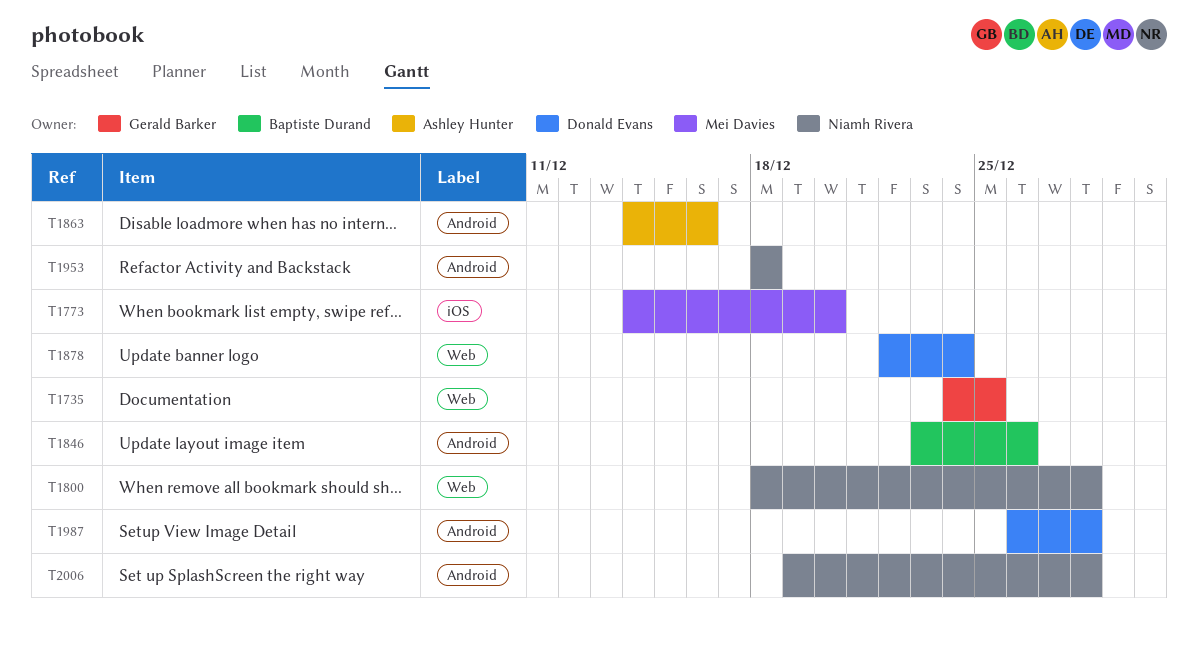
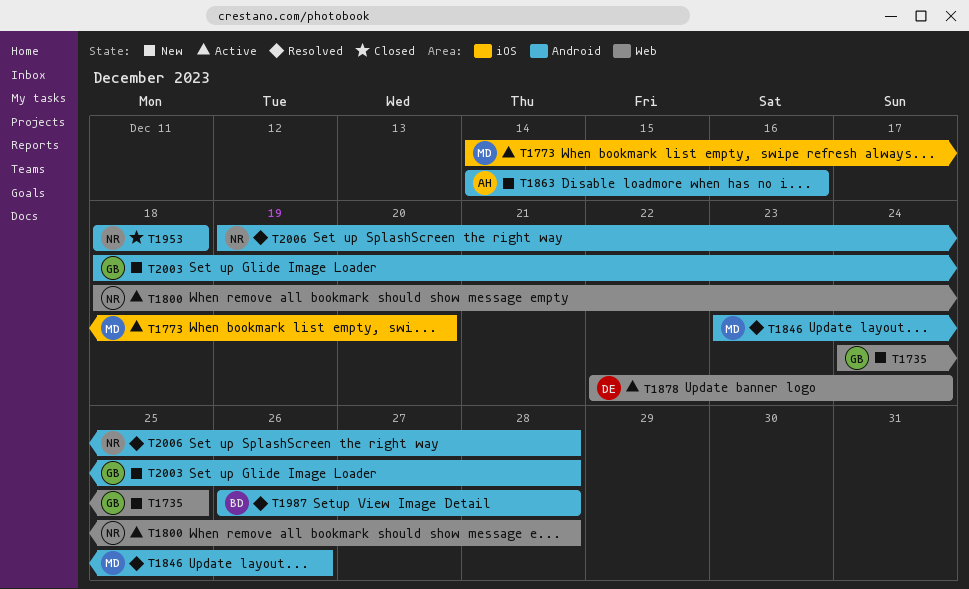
T1846, owner: Baptiste Durand -> Mei Davies
T1987, owner: Donald Evans -> Baptiste Durand
T2003: none -> present

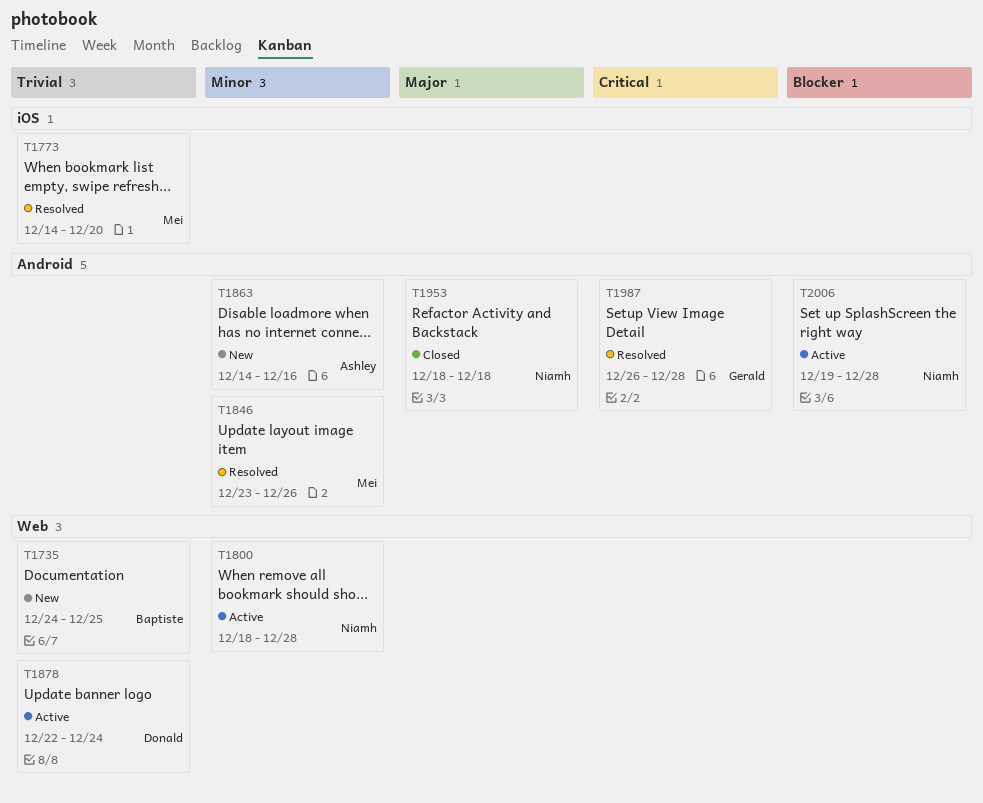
T1735, owner: Gerald -> Baptiste
T1773, status: Active -> Resolved
T1987, owner: Baptiste -> Gerald
T2003: present -> none
T2006, status: Resolved -> Active

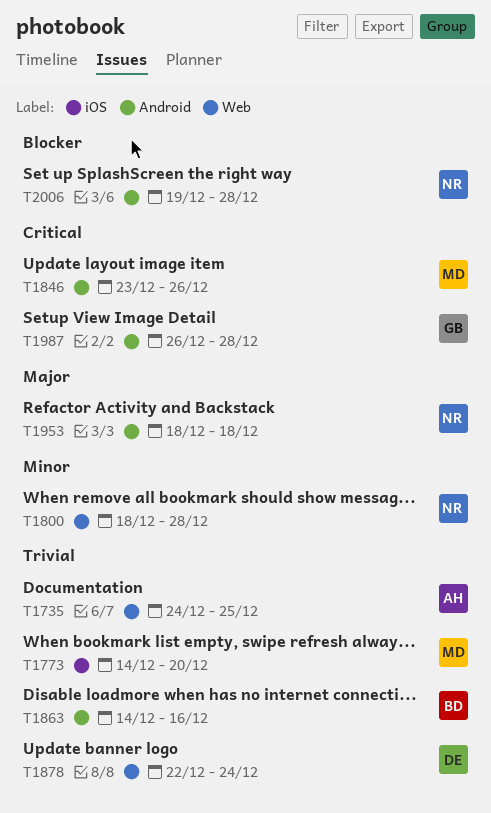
T1735, owner: Baptiste -> Ashley
T1846, priority: Minor -> Critical
T1863, owner: Ashley -> Baptiste
T1863, priority: Minor -> Trivial

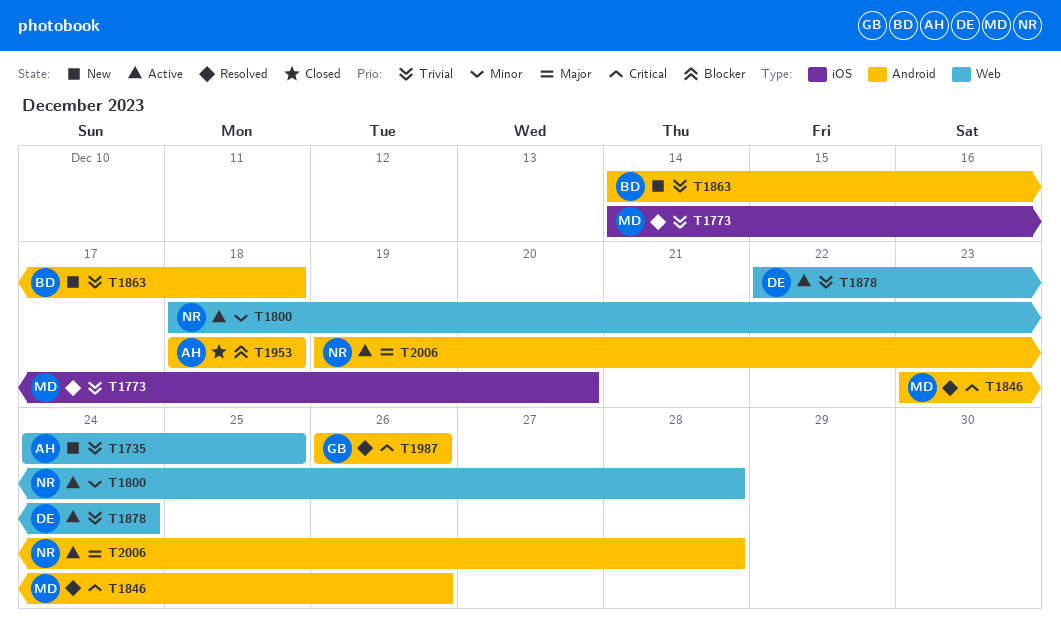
T1863, due: Dec 16 -> Dec 18
T1953, owner: NR -> AH
T1953, priority: Major -> Blocker
T1987, due: Dec 28 -> Dec 26
T2006, priority: Blocker -> Major

